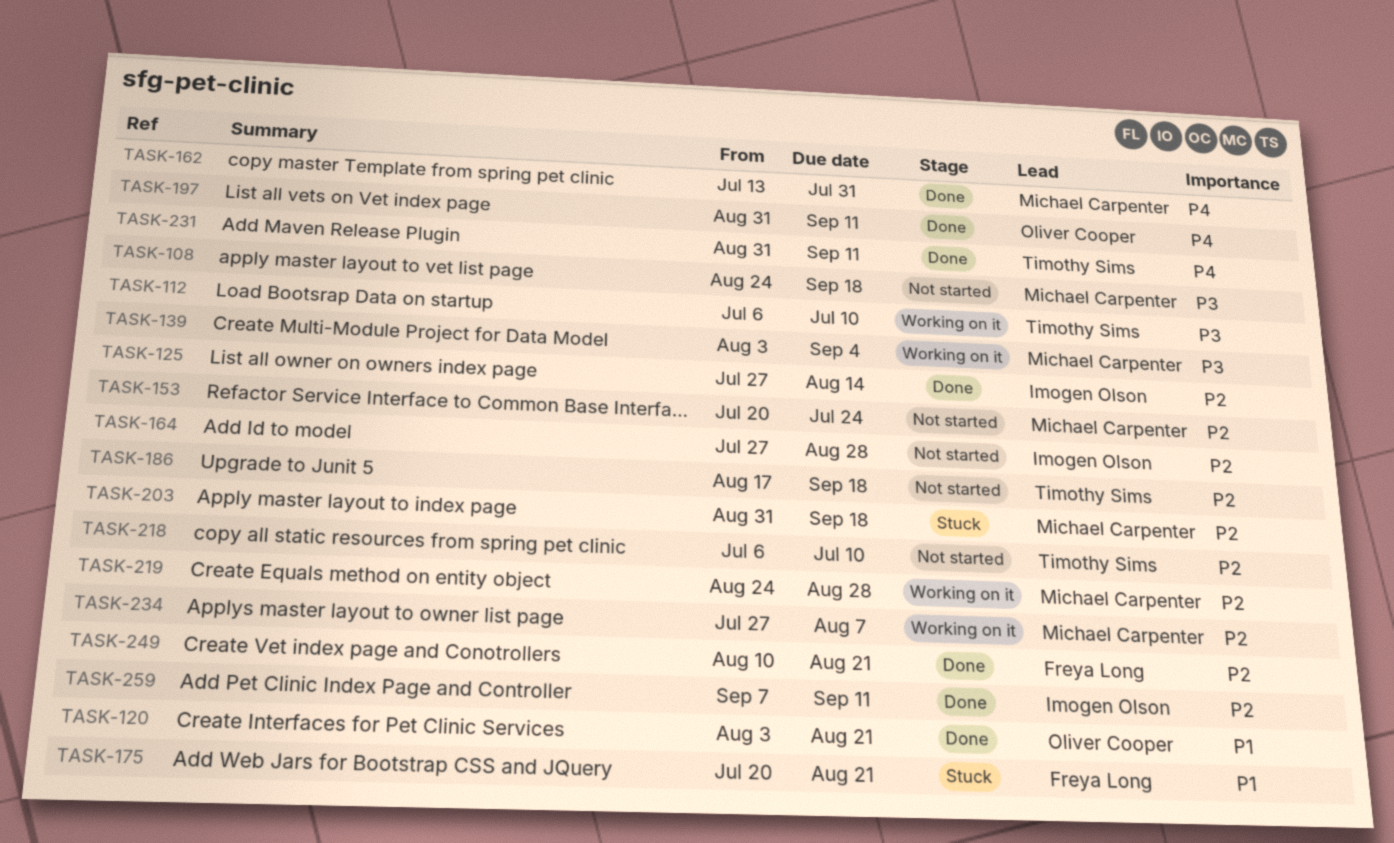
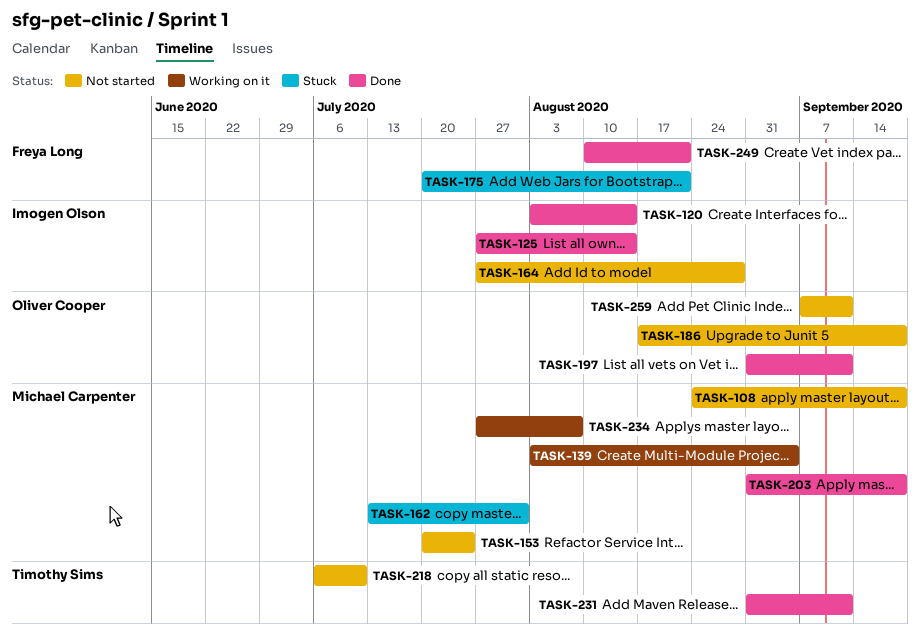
TASK-112: present -> none
TASK-120, owner: Oliver Cooper -> Imogen Olson
TASK-120, due: Aug 21 -> Aug 14
TASK-162, status: Done -> Stuck
TASK-186, owner: Timothy Sims -> Oliver Cooper
TASK-203, status: Stuck -> Done
TASK-219: present -> none
TASK-259, status: Done -> Not started
TASK-259, owner: Imogen Olson -> Oliver Cooper

